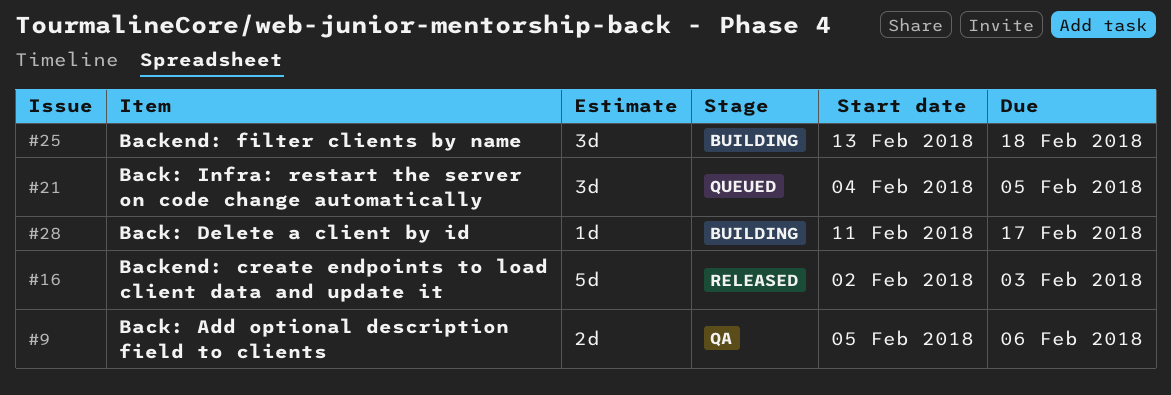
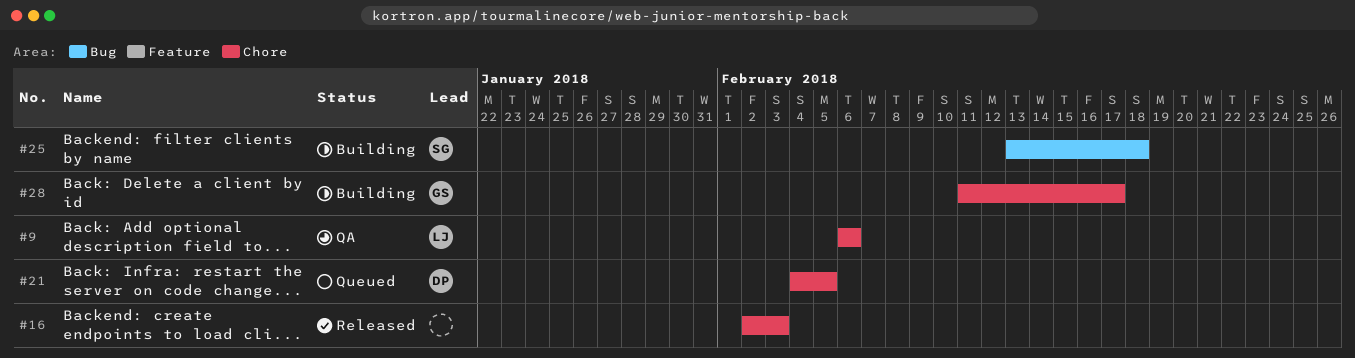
#9, start: Feb 5 -> Feb 6

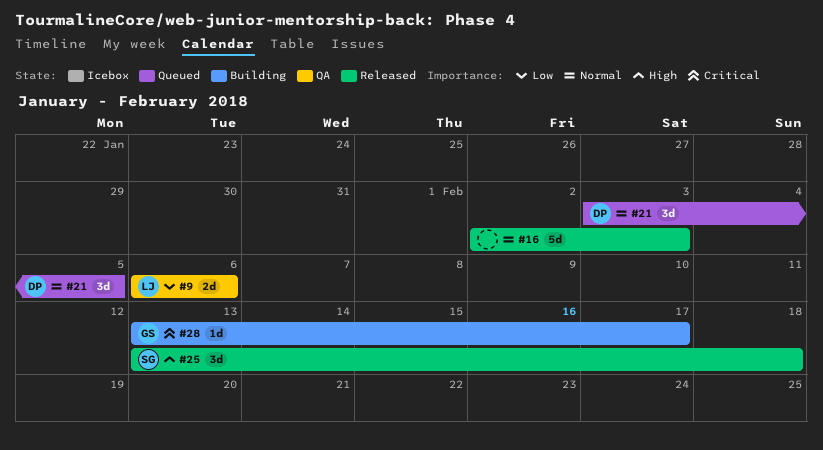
#21, start: Feb 4 -> Feb 3
#25, status: Building -> Released
#28, start: Feb 11 -> Feb 13

